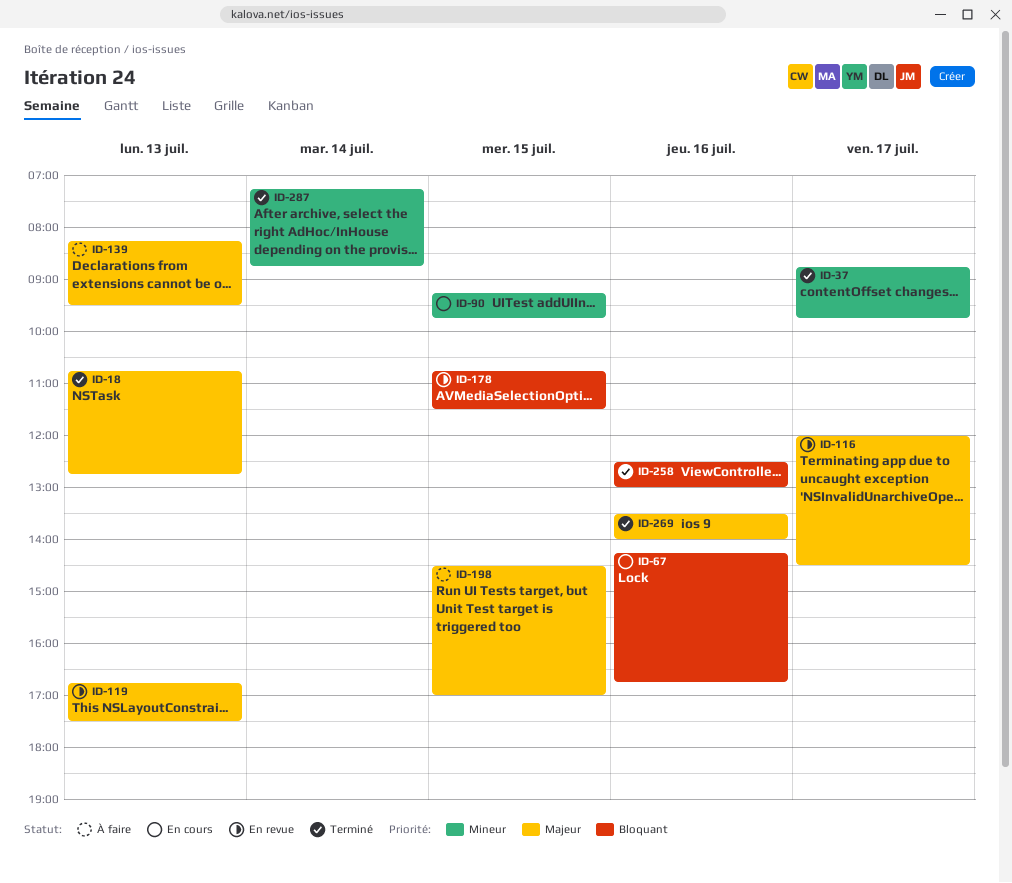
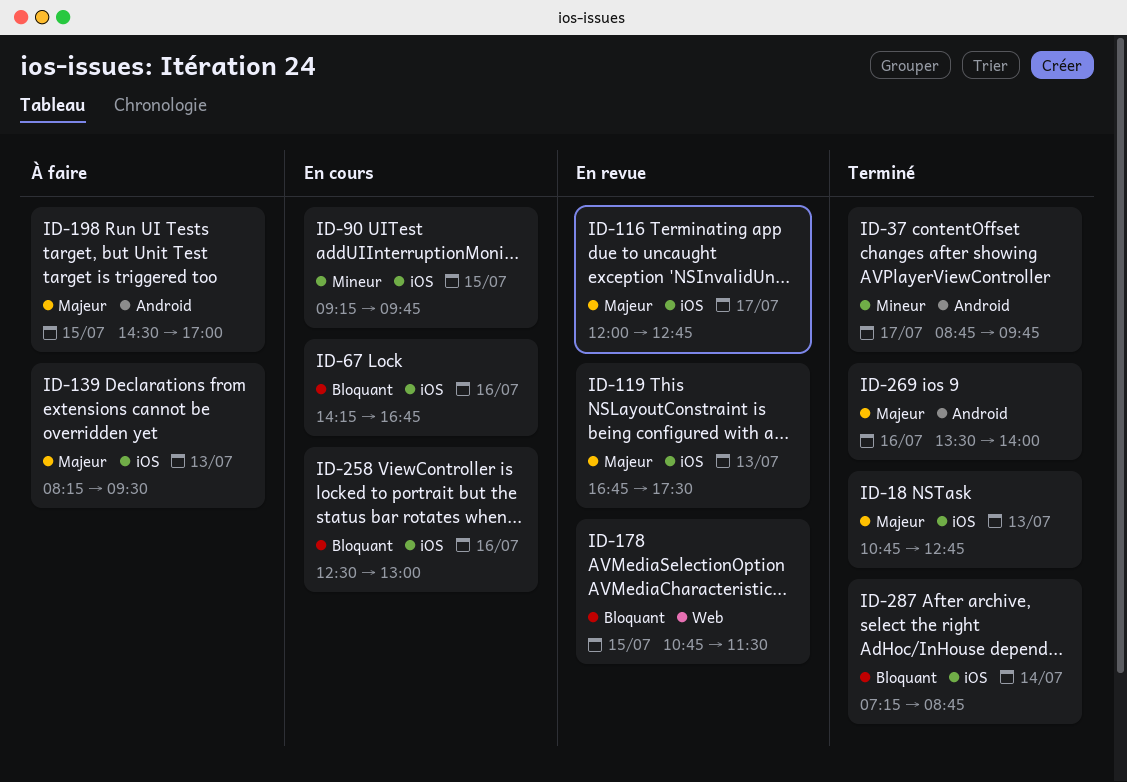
ID-116, ends: 14:30 -> 12:45
ID-258, status: Terminé -> En cours
ID-287, priority: Mineur -> Bloquant

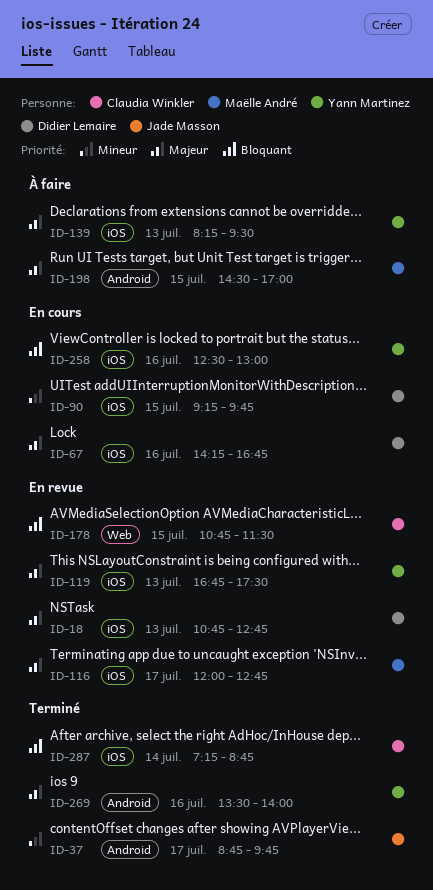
ID-18, status: Terminé -> En revue
ID-67, priority: Bloquant -> Majeur

